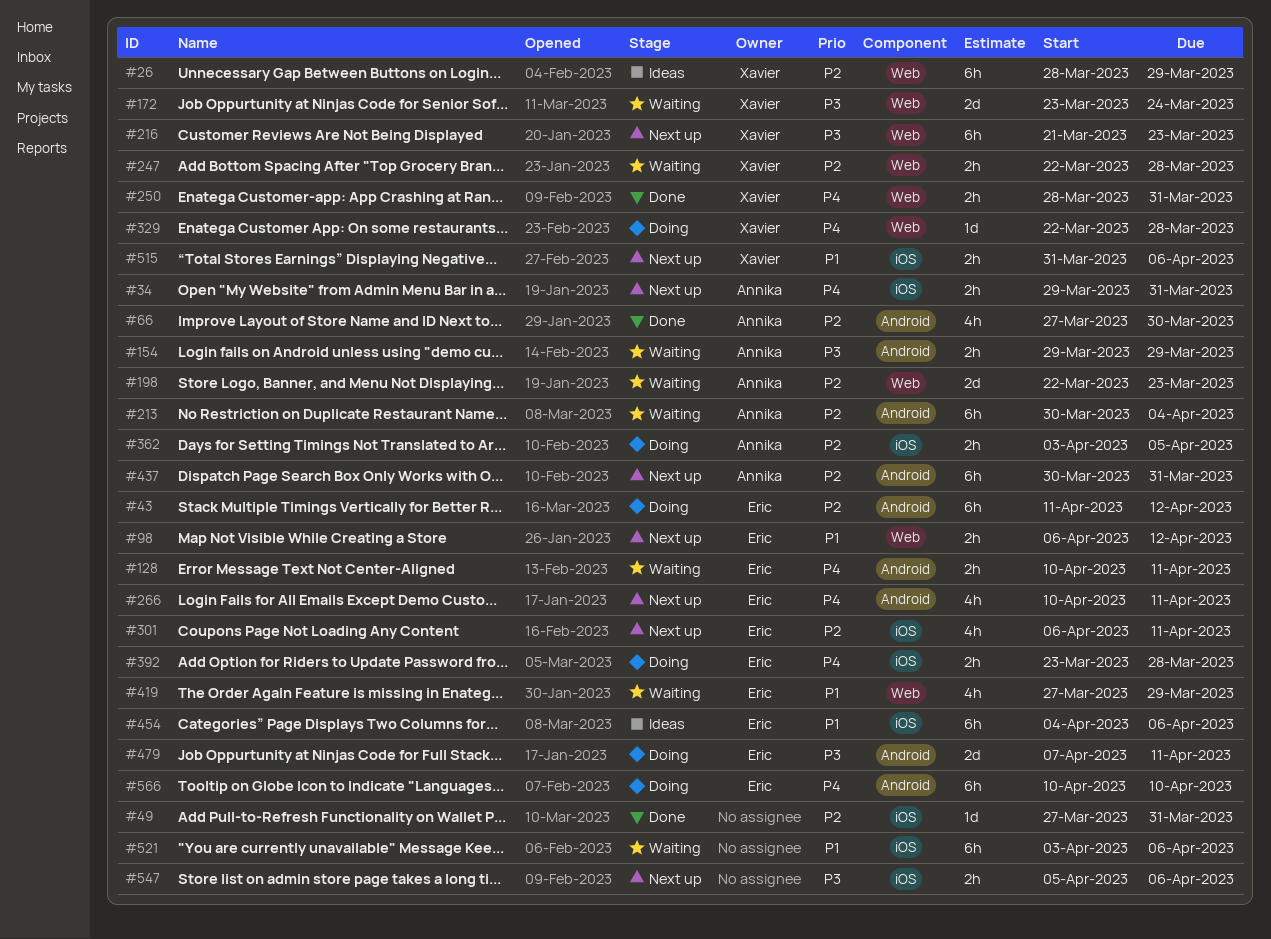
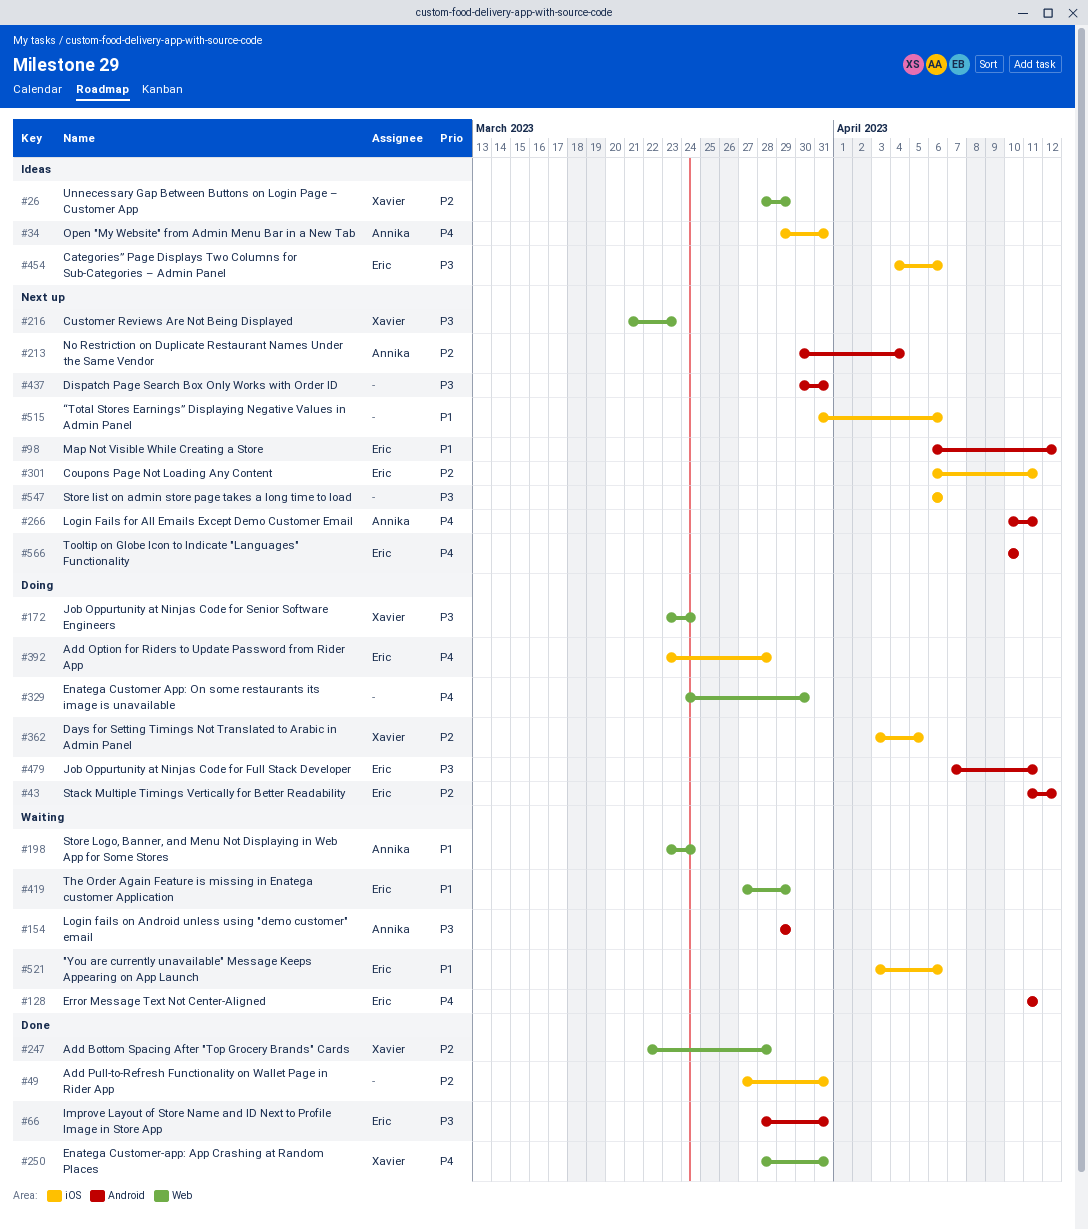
#34, status: Next up -> Ideas
#66, owner: Annika -> Eric
#66, priority: P2 -> P3
#66, start: Mar 27 -> Mar 28
#66, due: Mar 30 -> Mar 31
#98, label: Web -> Android
#128, start: Apr 10 -> Apr 11
#172, status: Waiting -> Doing
#198, priority: P2 -> P1
#198, start: Mar 22 -> Mar 23
#198, due: Mar 23 -> Mar 24
#213, status: Waiting -> Next up
#247, status: Waiting -> Done
#266, owner: Eric -> Annika
#329, owner: Xavier -> none
#329, start: Mar 22 -> Mar 24
#329, due: Mar 28 -> Mar 30
#362, owner: Annika -> Xavier
#437, owner: Annika -> none
#437, priority: P2 -> P3
#454, priority: P1 -> P3
#515, owner: Xavier -> none
#521, owner: none -> Eric
#547, start: Apr 5 -> Apr 6
#566, status: Doing -> Next up

